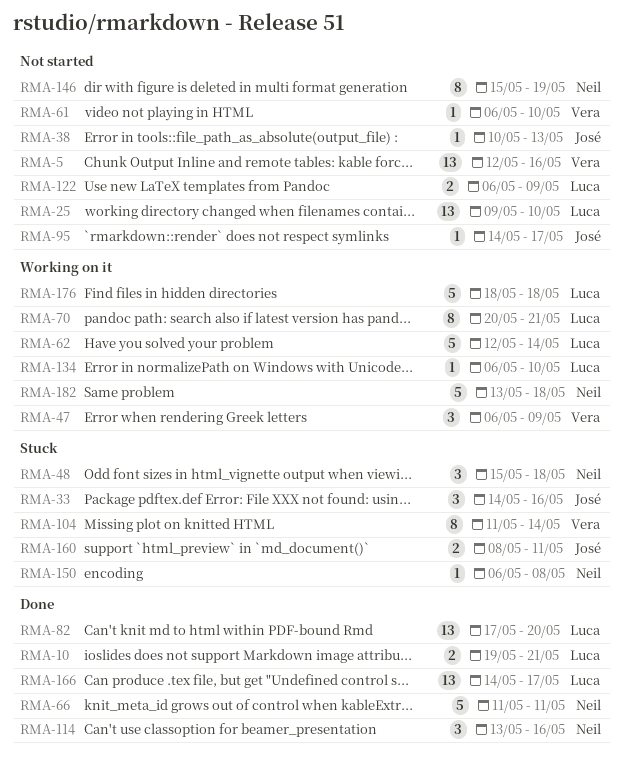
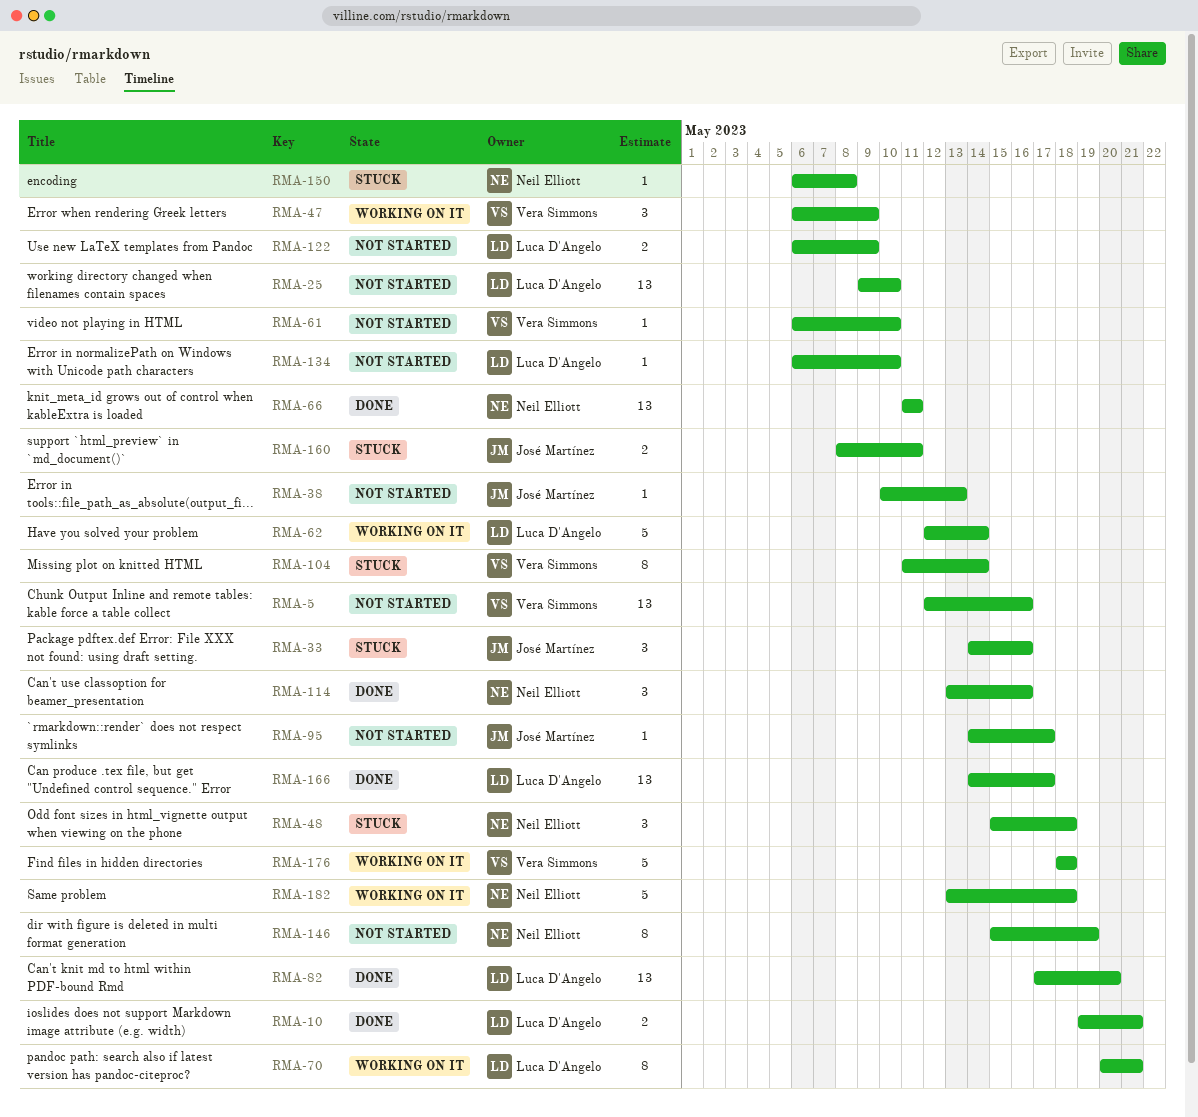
RMA-66, estimate: 5 -> 13
RMA-134, status: Working on it -> Not started
RMA-176, owner: Luca D'Angelo -> Vera Simmons

